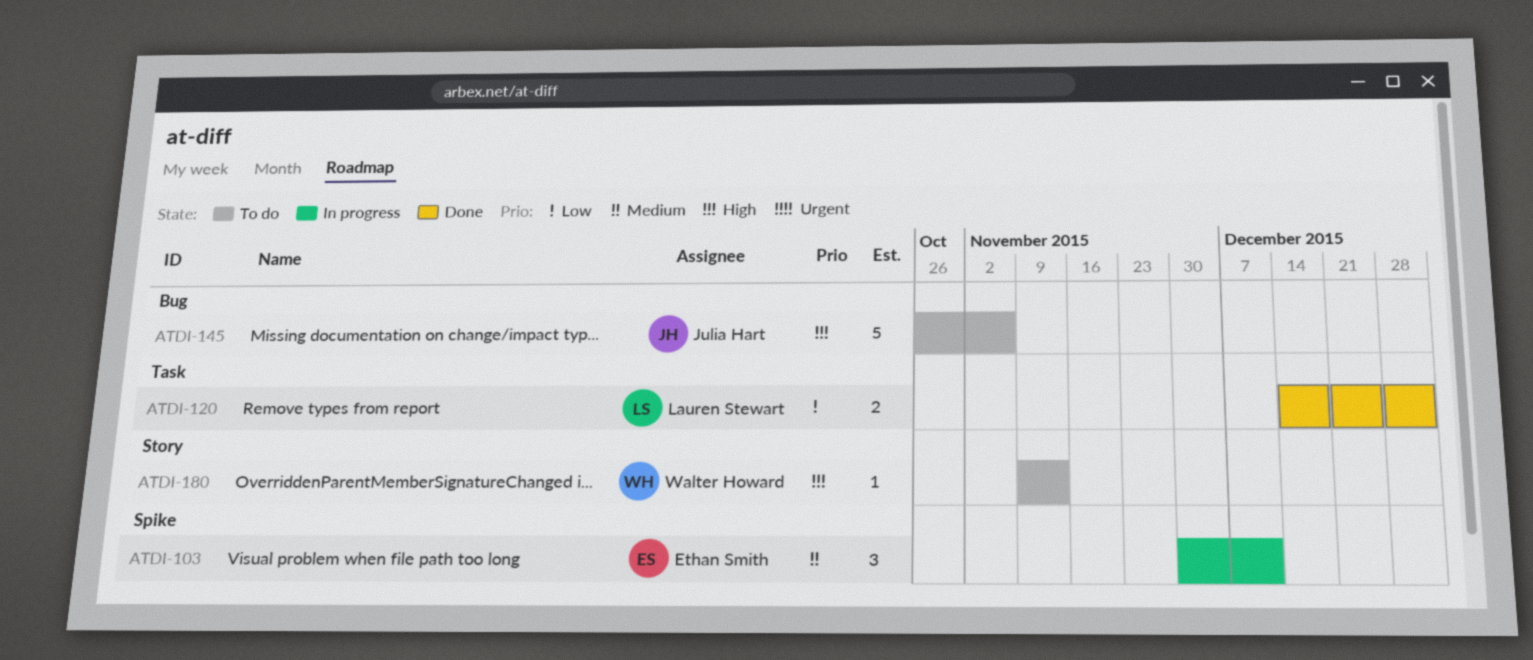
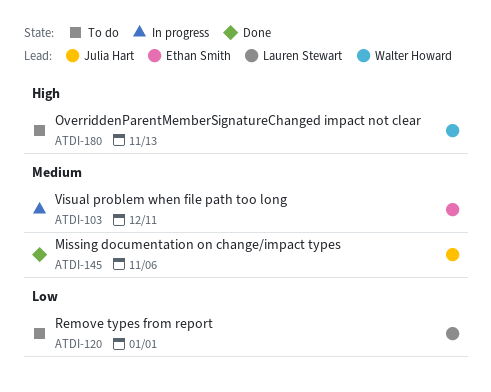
ATDI-120, status: Done -> To do
ATDI-145, status: To do -> Done
ATDI-145, priority: High -> Medium

